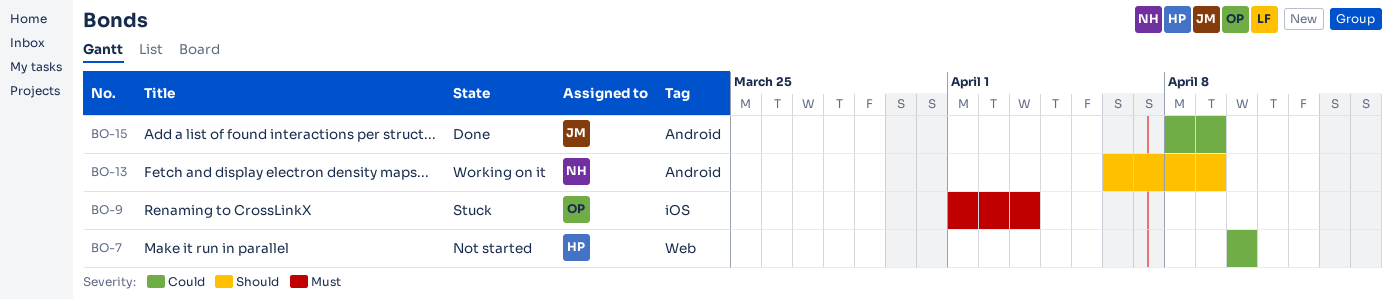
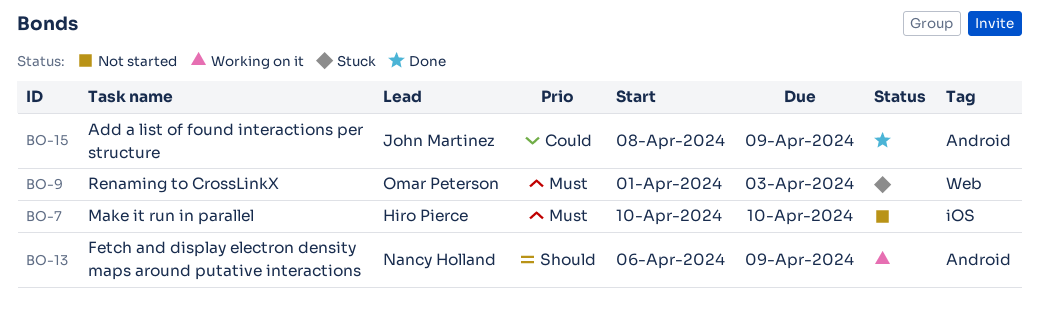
BO-7, priority: Could -> Must
BO-7, label: Web -> iOS
BO-9, label: iOS -> Web

